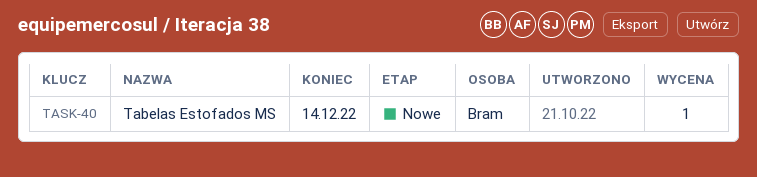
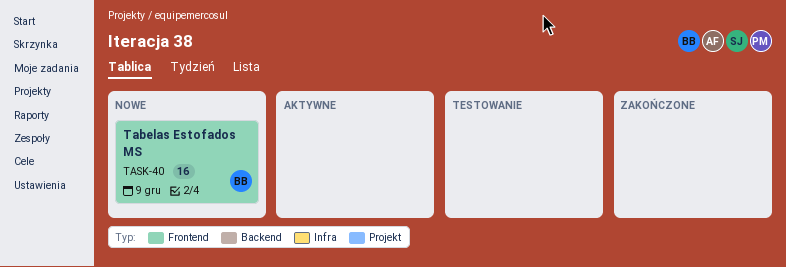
TASK-40, estimate: 1 -> 16
TASK-40, due: Dec 14 -> Dec 9

